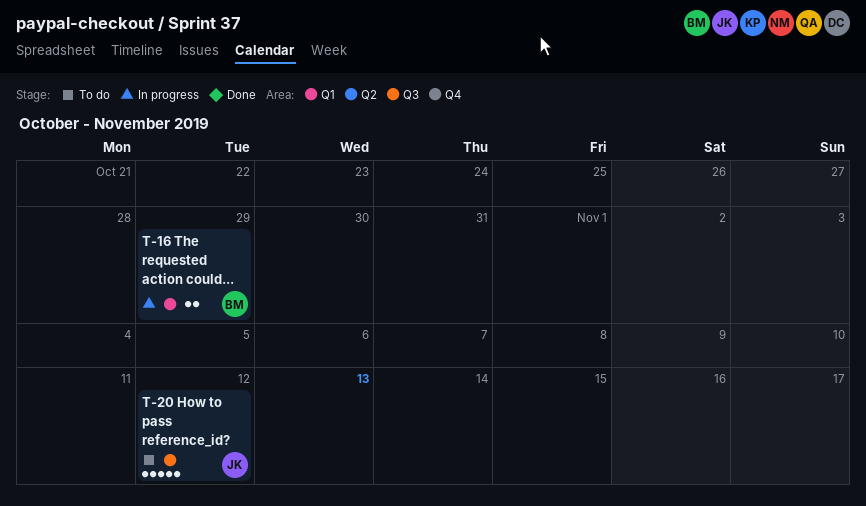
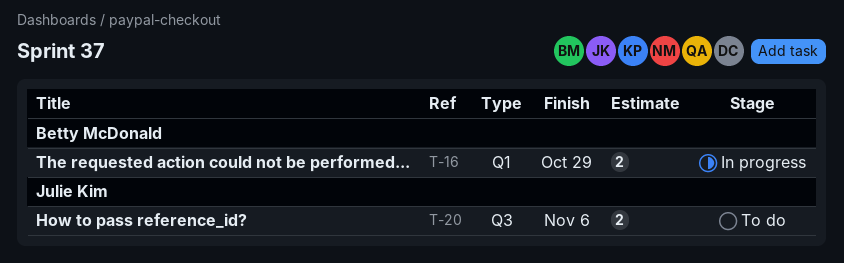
T-20, estimate: 5 -> 2
T-20, due: Nov 12 -> Nov 6

